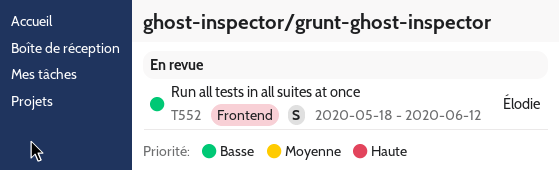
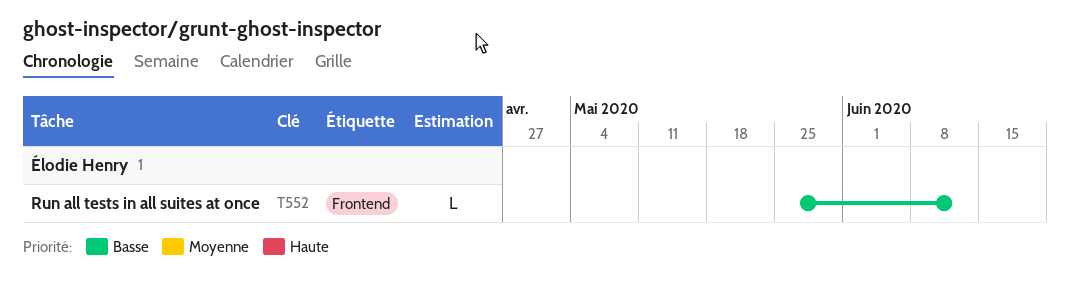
T552, estimate: S -> L
T552, start: May 18 -> May 25

